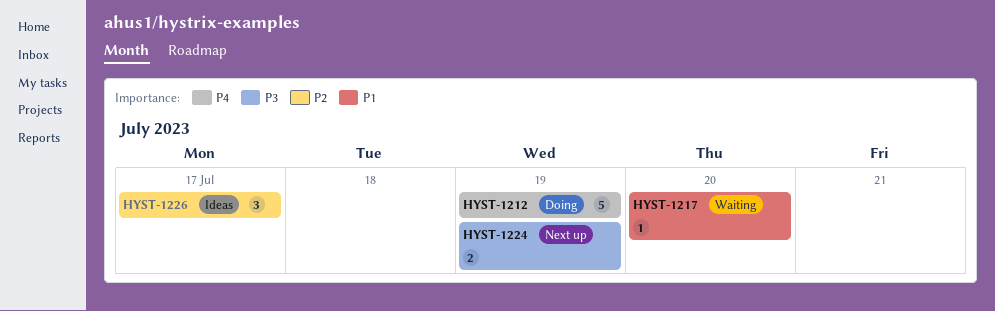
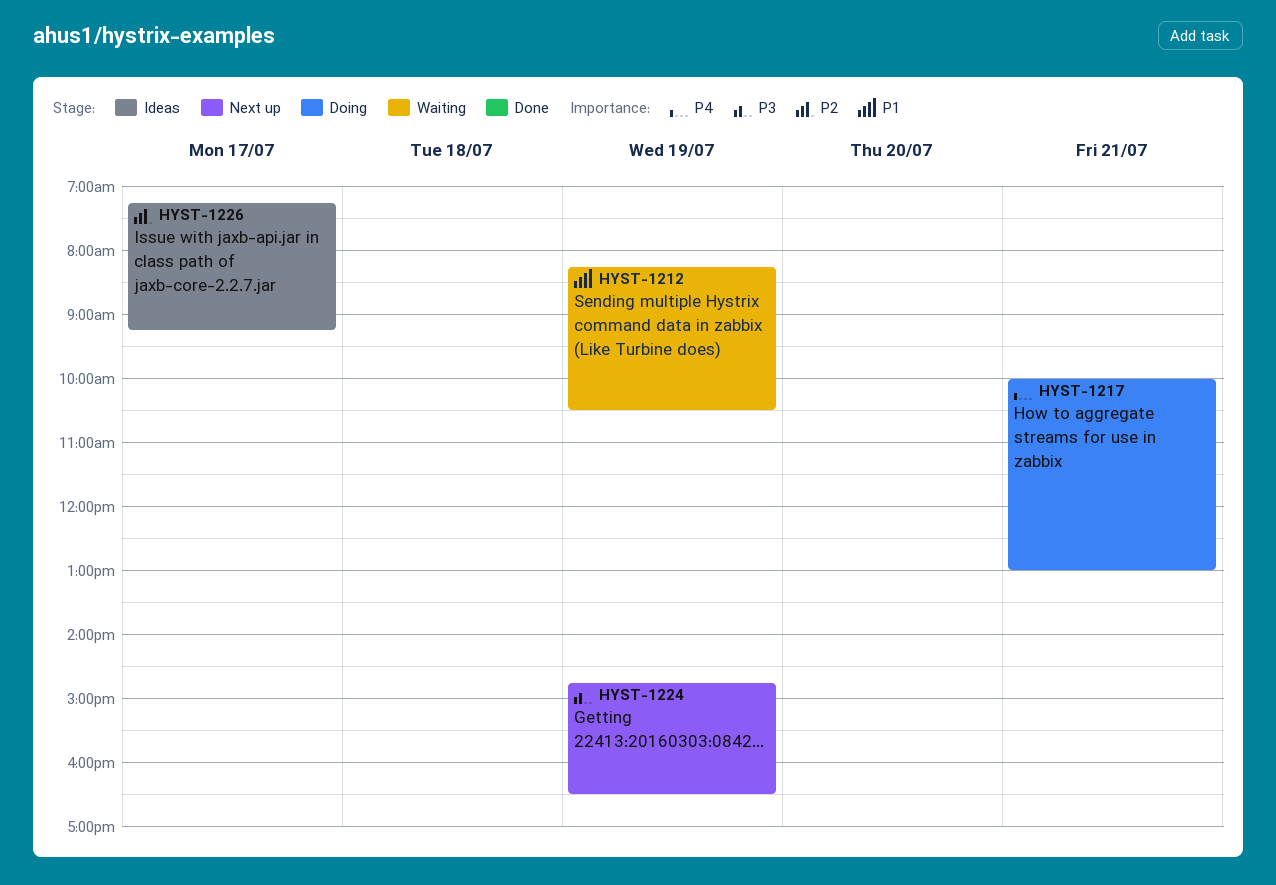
HYST-1212, status: Doing -> Waiting
HYST-1212, priority: P4 -> P1
HYST-1217, status: Waiting -> Doing
HYST-1217, priority: P1 -> P4
HYST-1217, day: Jul 20 -> Jul 21

